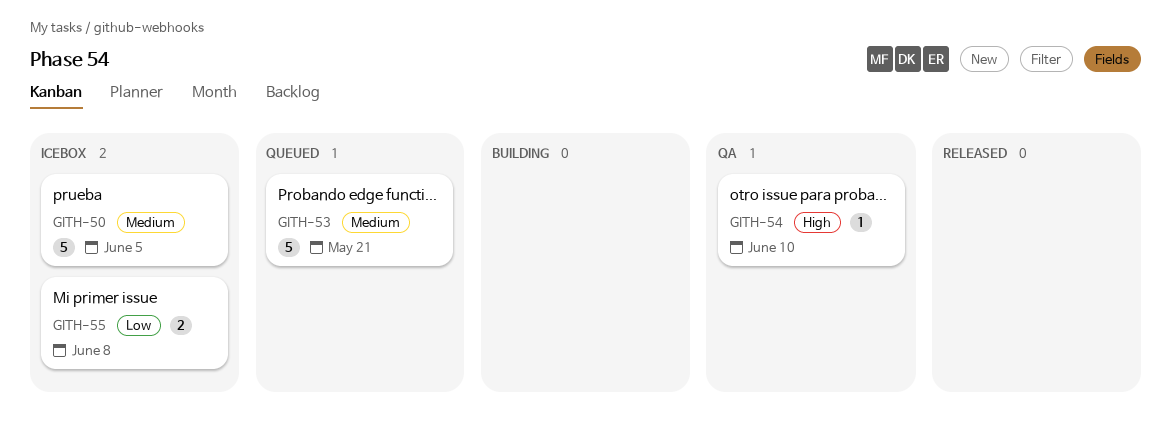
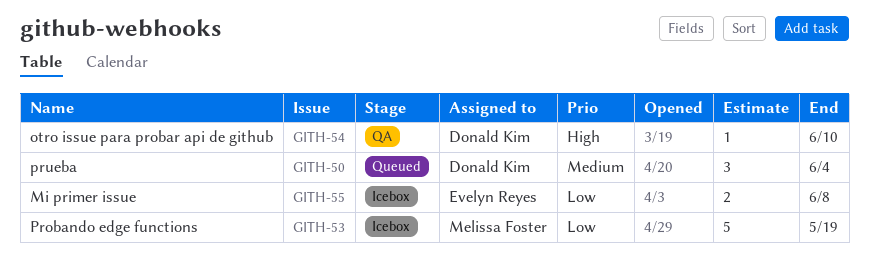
GITH-50, status: Icebox -> Queued
GITH-50, estimate: 5 -> 3
GITH-50, due: Jun 5 -> Jun 4
GITH-53, status: Queued -> Icebox
GITH-53, priority: Medium -> Low
GITH-53, due: May 21 -> May 19

